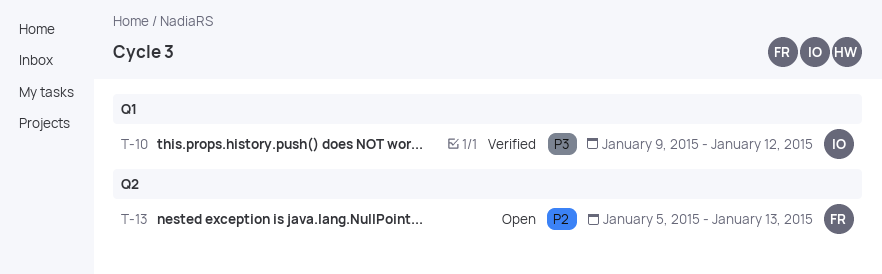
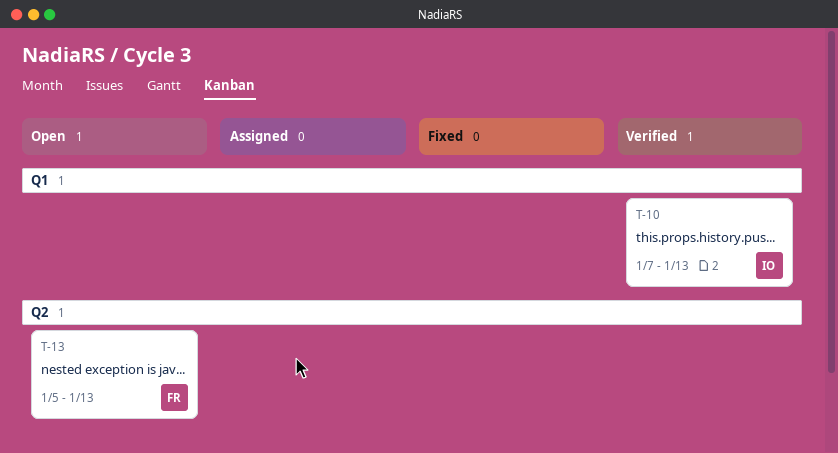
T-10, start: Jan 9 -> Jan 7
T-10, due: Jan 12 -> Jan 13

